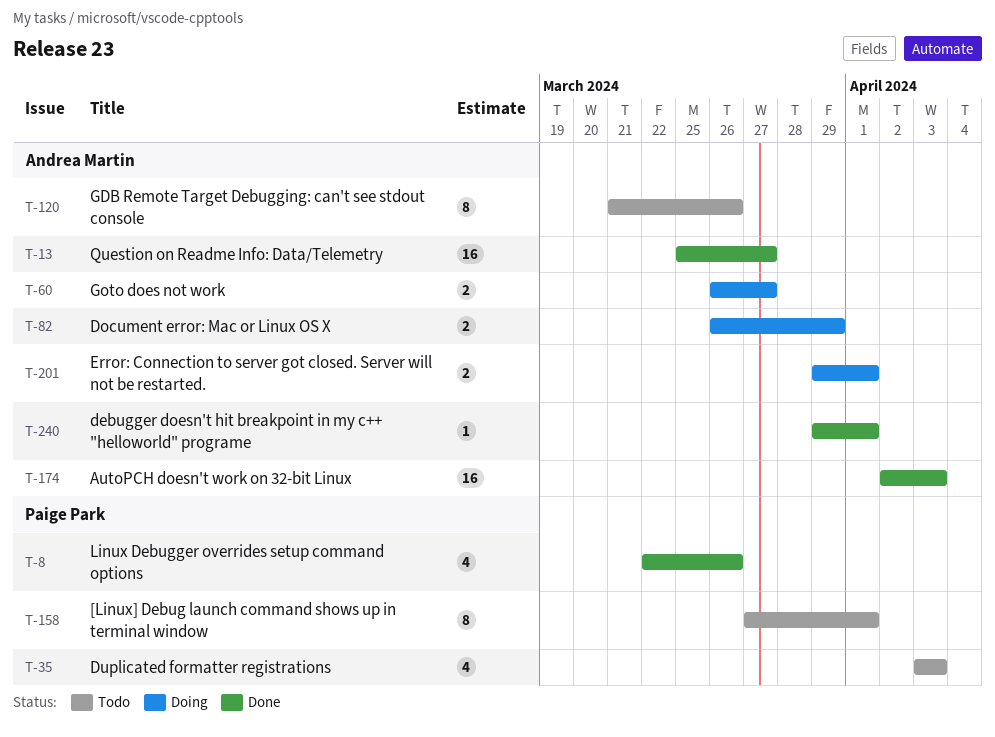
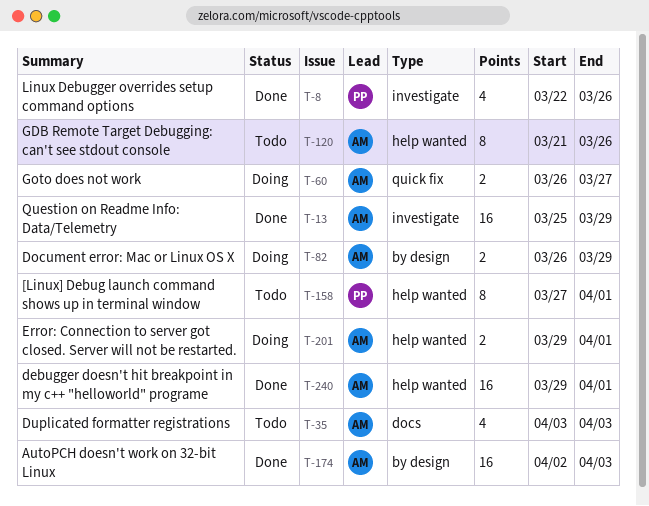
T-13, due: Mar 27 -> Mar 29
T-35, owner: Paige Park -> Andrea Martin
T-240, estimate: 1 -> 16

